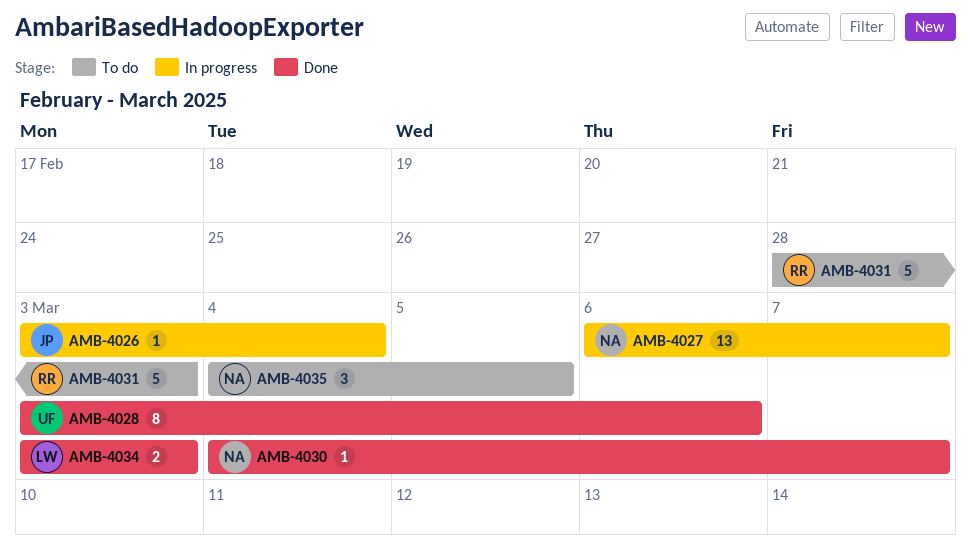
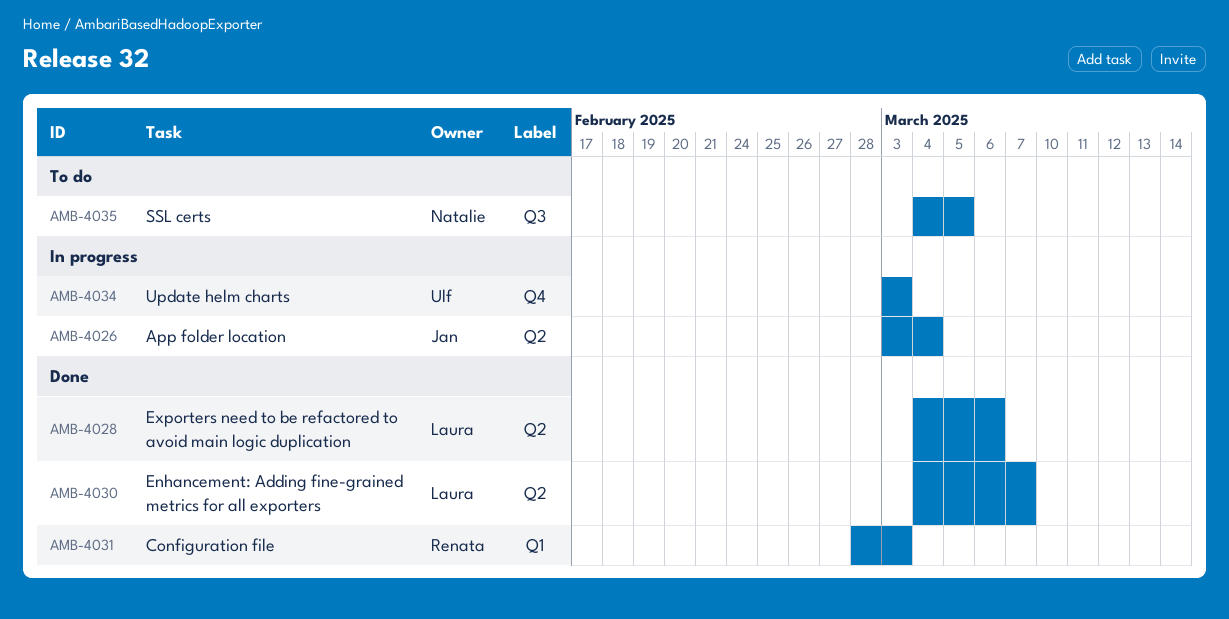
AMB-4027: present -> none
AMB-4028, owner: Ulf -> Laura
AMB-4028, start: Mar 3 -> Mar 4
AMB-4030, owner: Natalie -> Laura
AMB-4031, status: To do -> Done
AMB-4034, status: Done -> In progress
AMB-4034, owner: Laura -> Ulf

